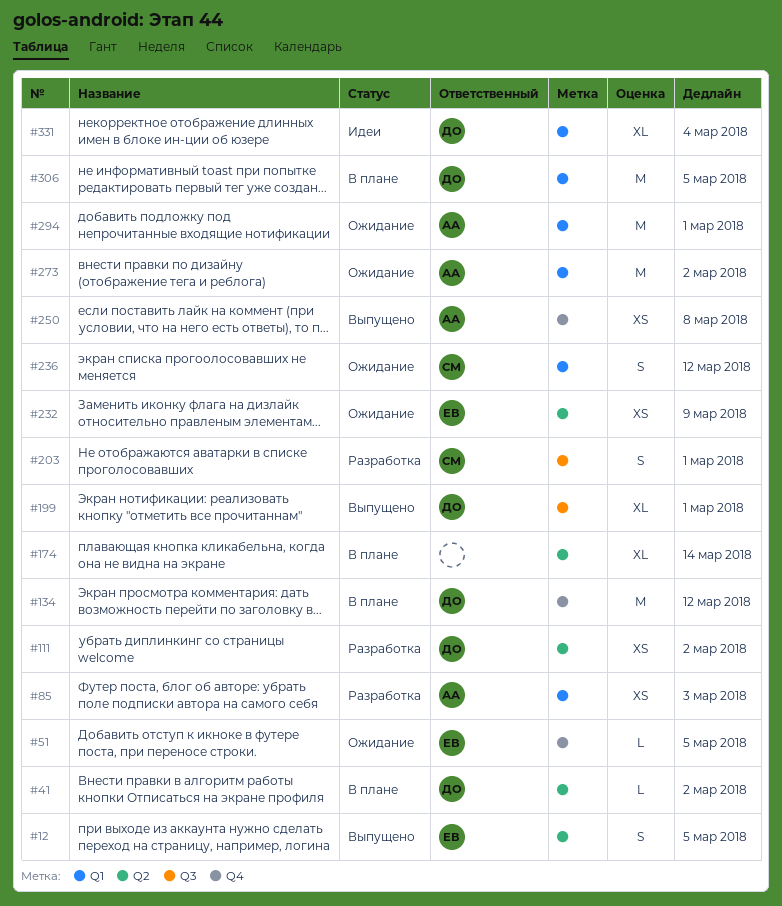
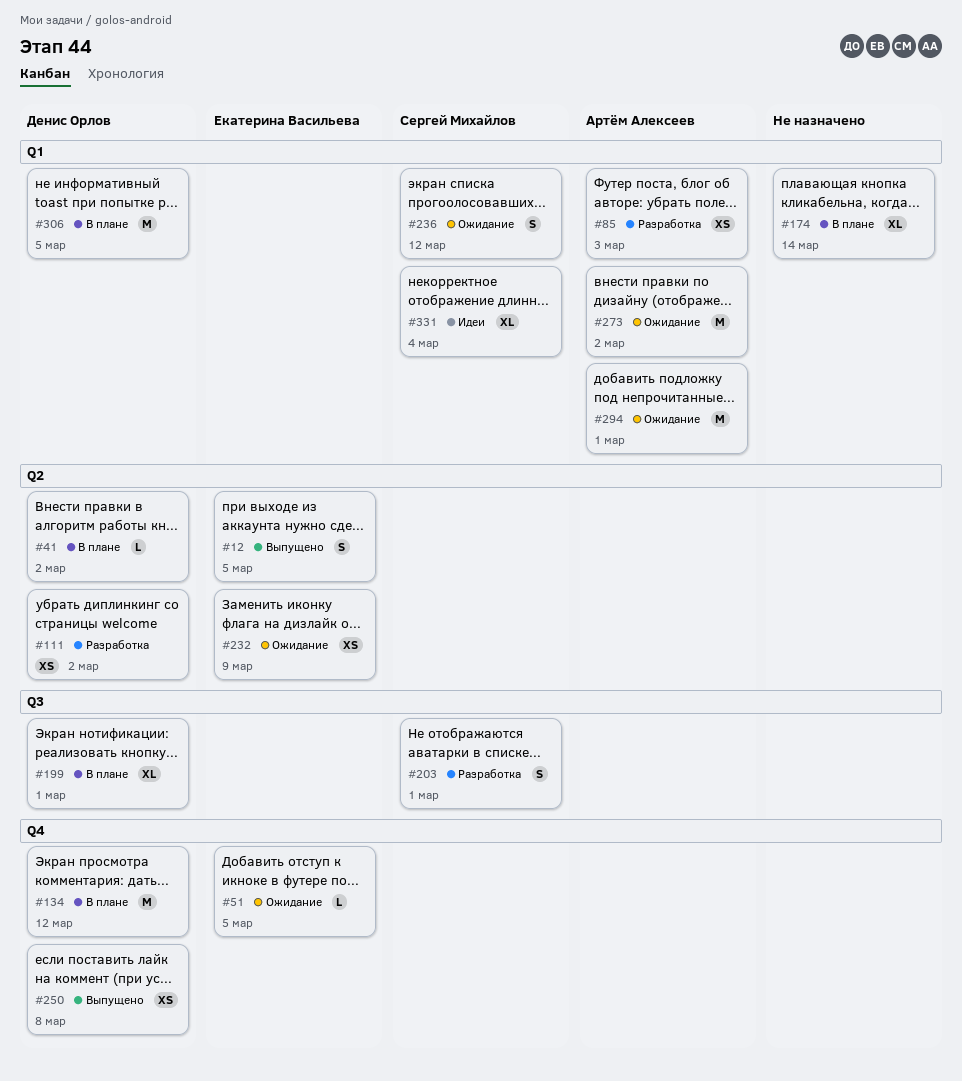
#174, label: Q2 -> Q1
#199, status: Выпущено -> В плане
#250, owner: Артём Алексеев -> Денис Орлов
#331, owner: Денис Орлов -> Сергей Михайлов

